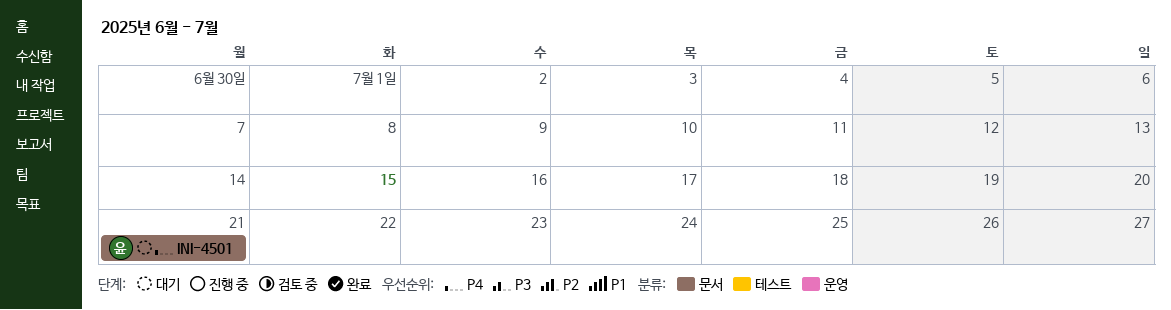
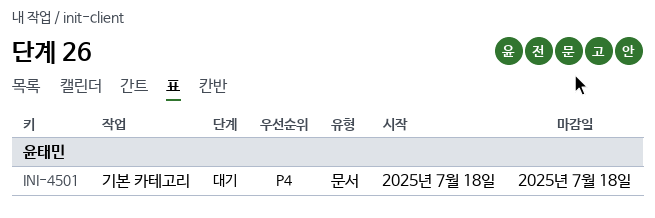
INI-4501, start: Jul 21 -> Jul 18
INI-4501, due: Jul 21 -> Jul 18

